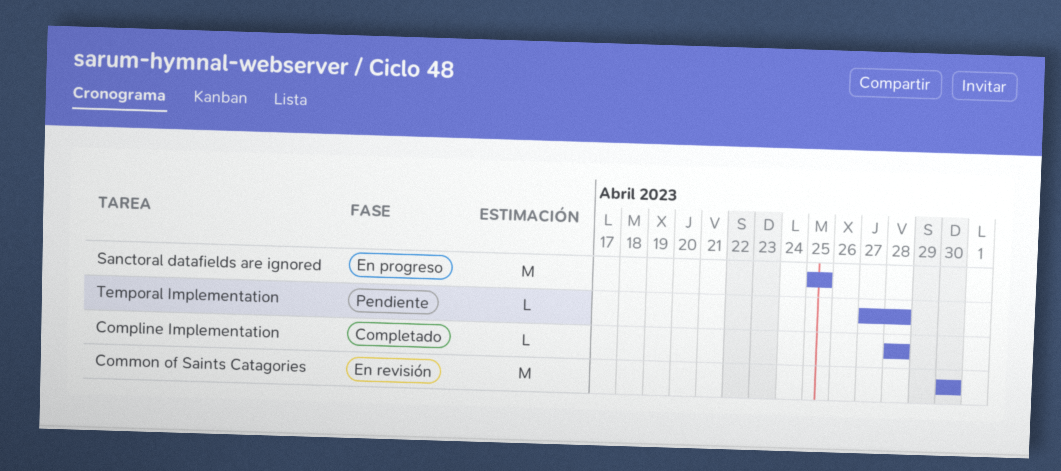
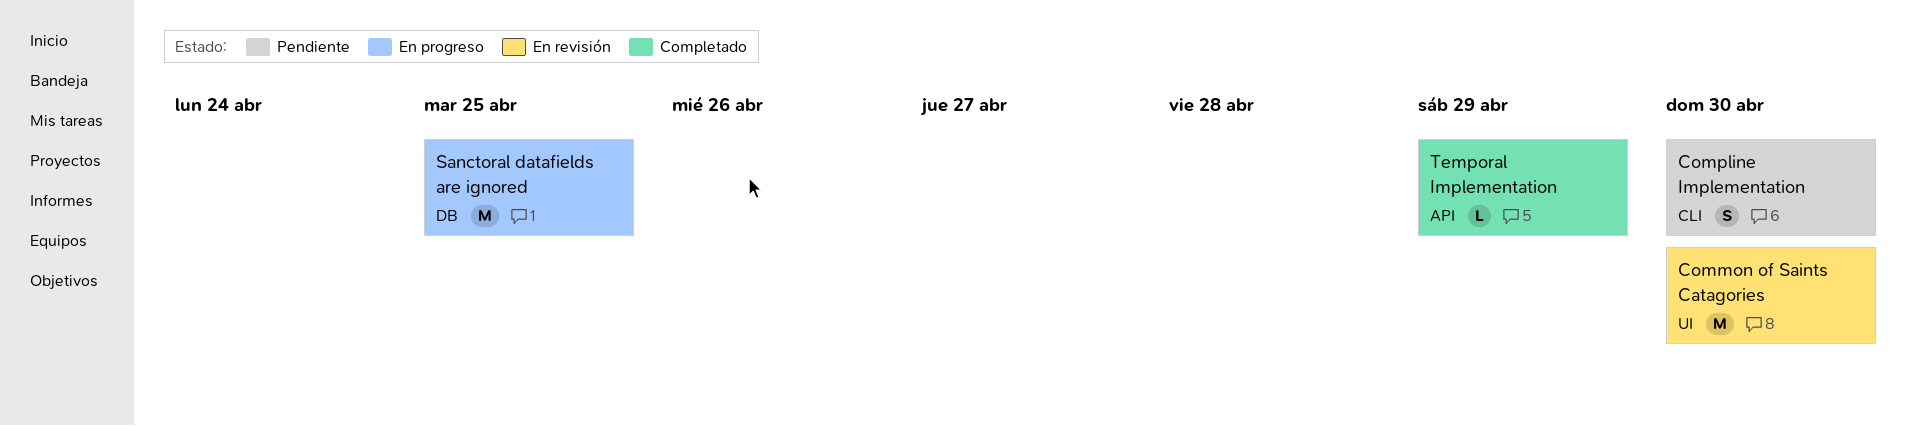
Compline Implementation, status: Completado -> Pendiente
Compline Implementation, estimate: L -> S
Compline Implementation, due: Apr 28 -> Apr 30
Temporal Implementation, status: Pendiente -> Completado
Temporal Implementation, due: Apr 28 -> Apr 29

